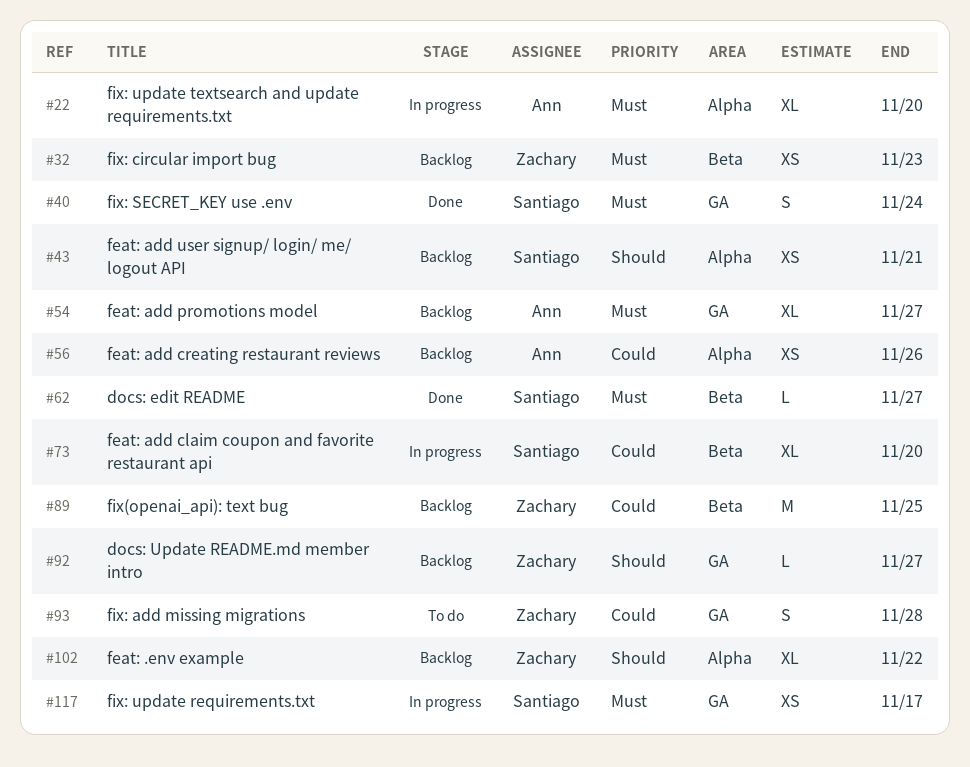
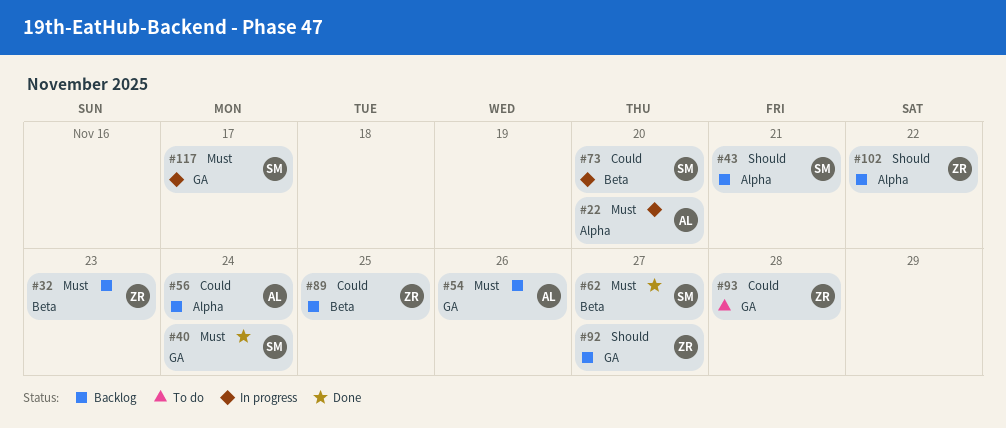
#54, due: Nov 27 -> Nov 26
#56, due: Nov 26 -> Nov 24

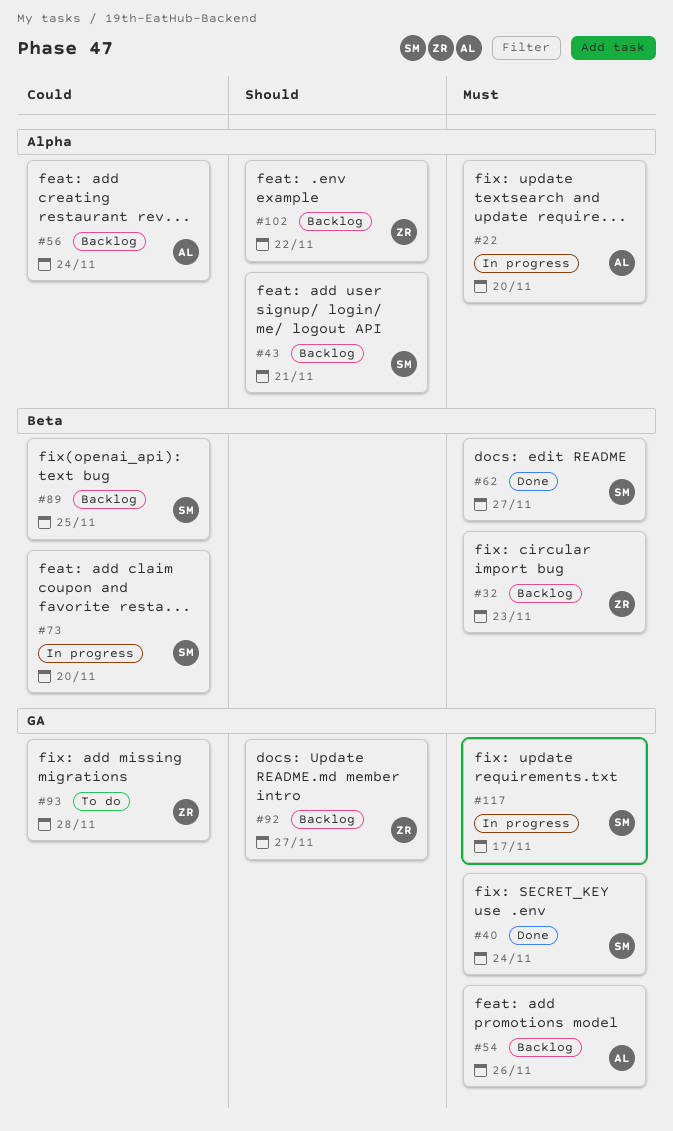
#89, owner: ZR -> SM

